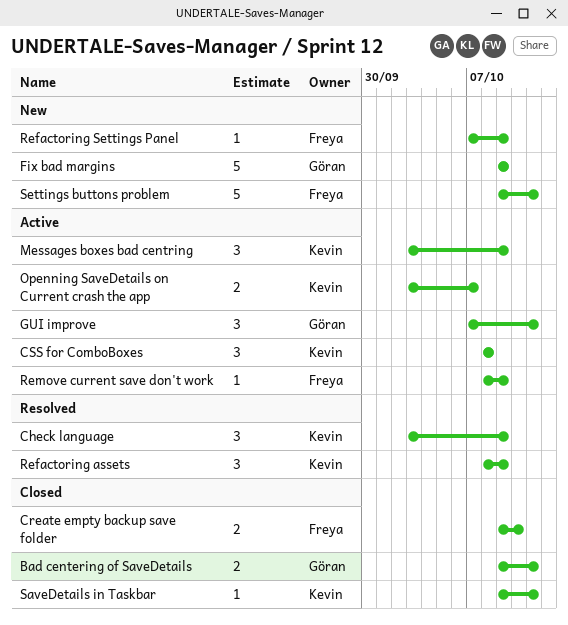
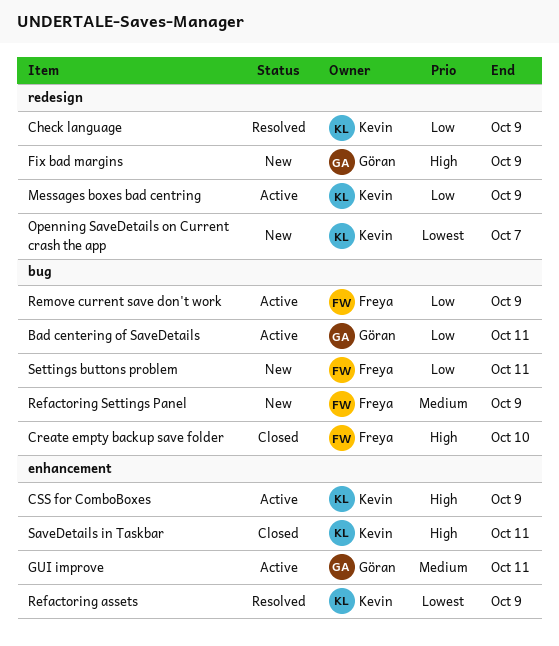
Bad centering of SaveDetails, status: Closed -> Active
CSS for ComboBoxes, due: Oct 8 -> Oct 9
Openning SaveDetails on Current crash the app, status: Active -> New

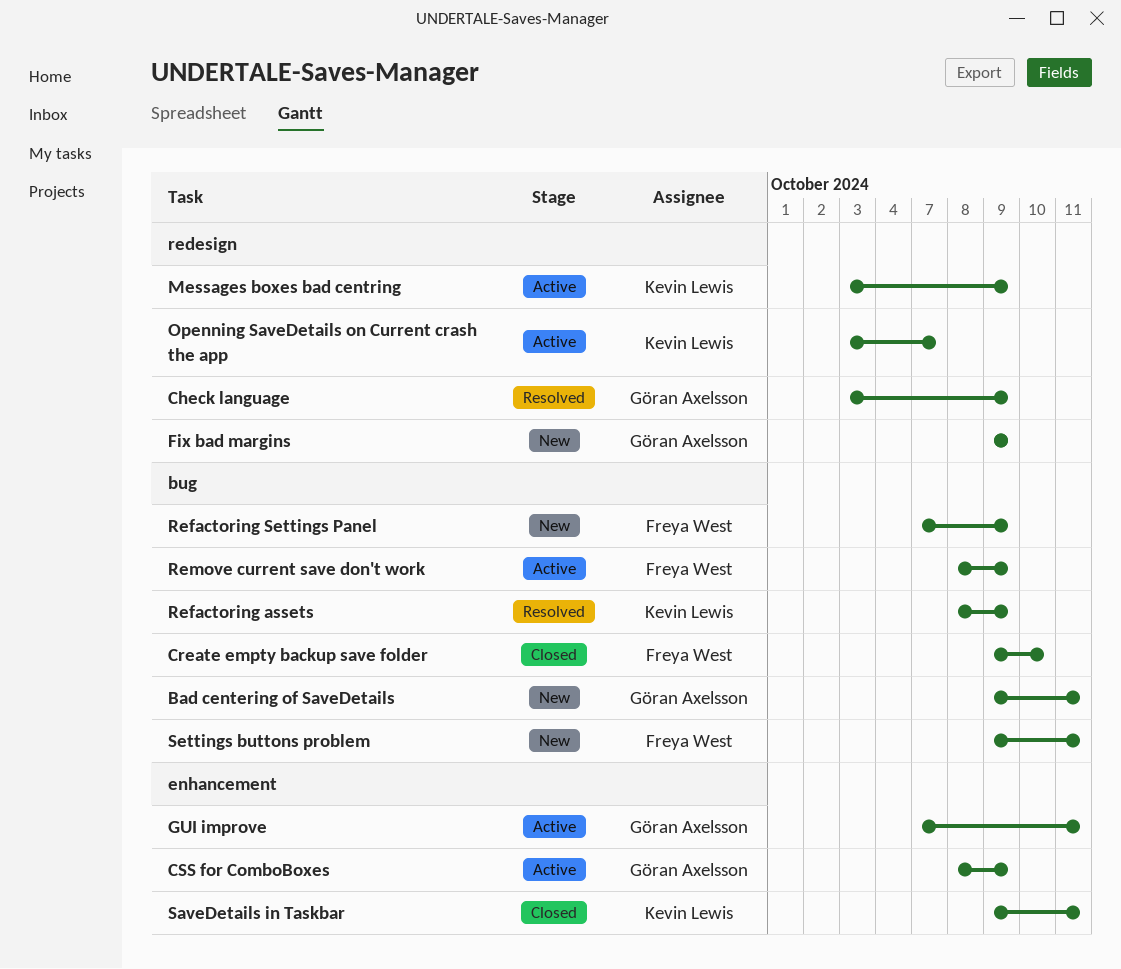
Bad centering of SaveDetails, status: Active -> New
Check language, owner: Kevin Lewis -> Göran Axelsson
CSS for ComboBoxes, owner: Kevin Lewis -> Göran Axelsson
Openning SaveDetails on Current crash the app, status: New -> Active
Refactoring assets, label: enhancement -> bug

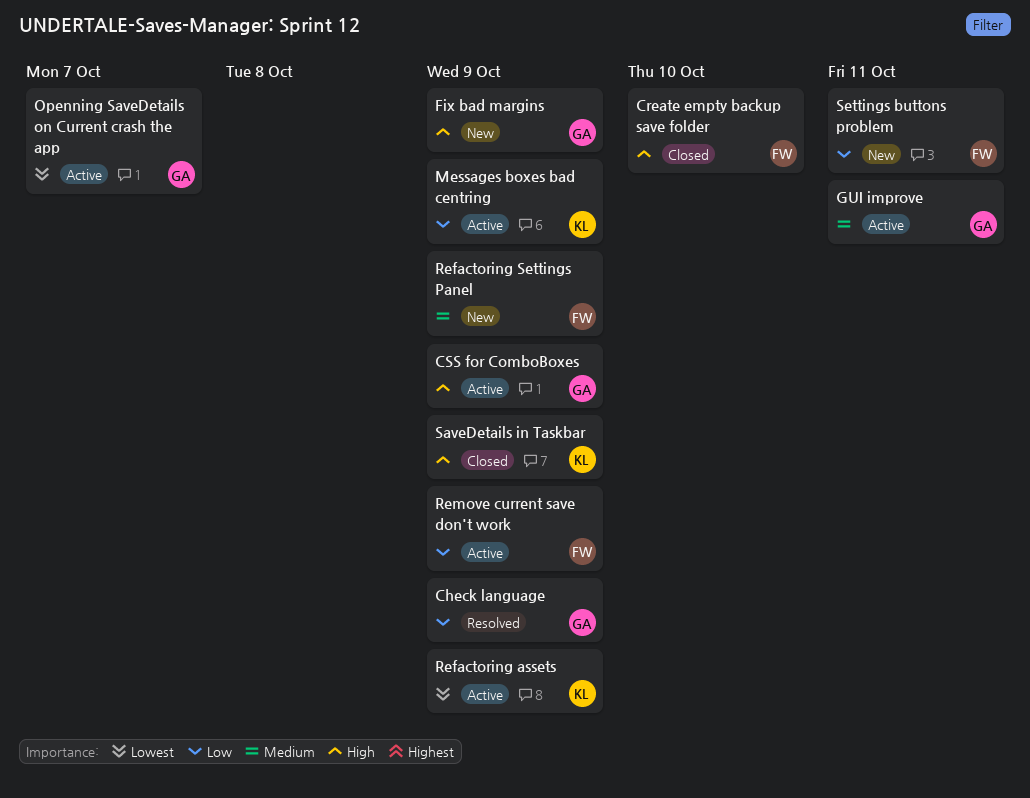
Bad centering of SaveDetails: present -> none
Openning SaveDetails on Current crash the app, owner: Kevin Lewis -> Göran Axelsson
Refactoring assets, status: Resolved -> Active
SaveDetails in Taskbar, due: Oct 11 -> Oct 9

